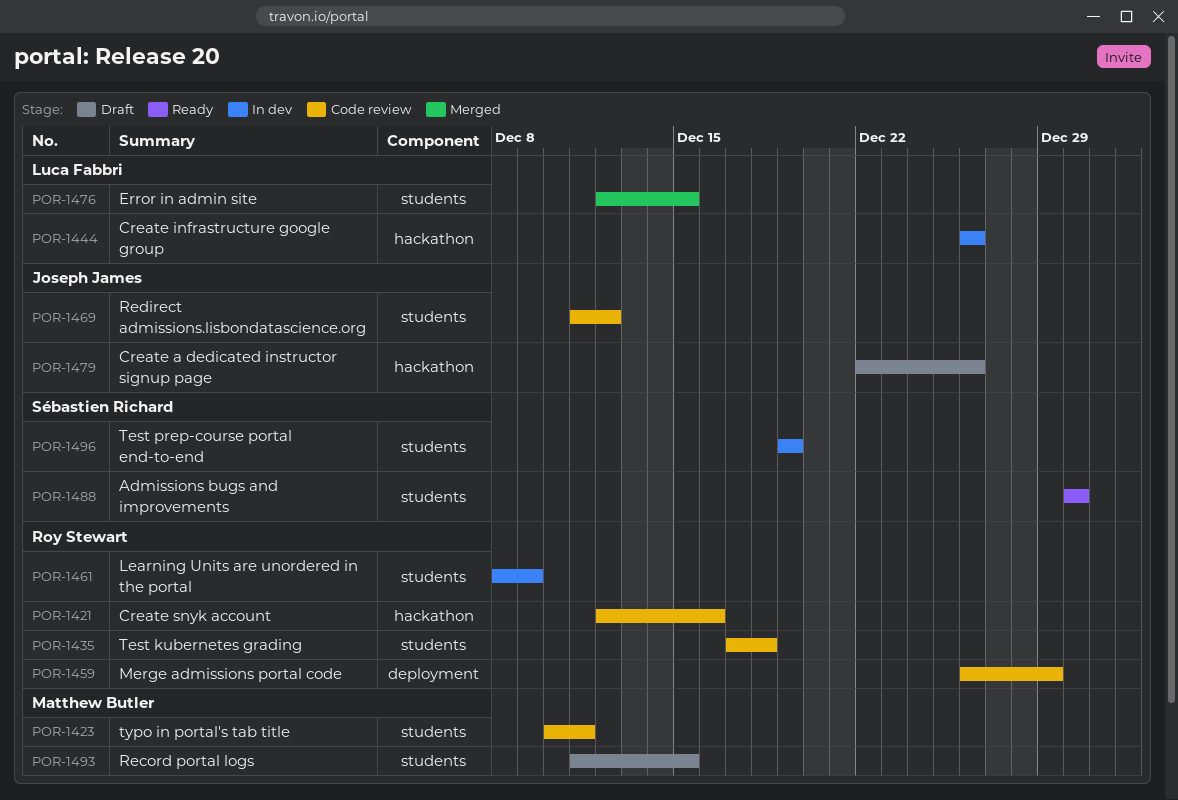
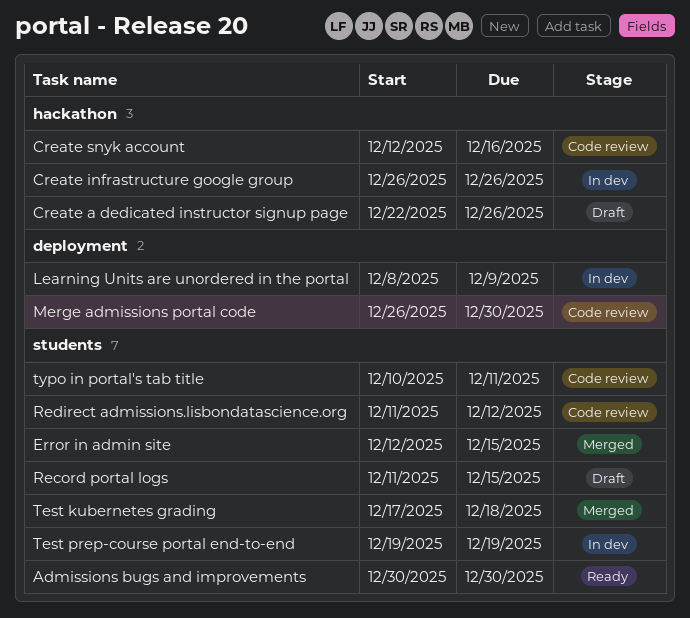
Learning Units are unordered in the portal, label: students -> deployment
Merge admissions portal code, due: Dec 29 -> Dec 30
Test kubernetes grading, status: Code review -> Merged

